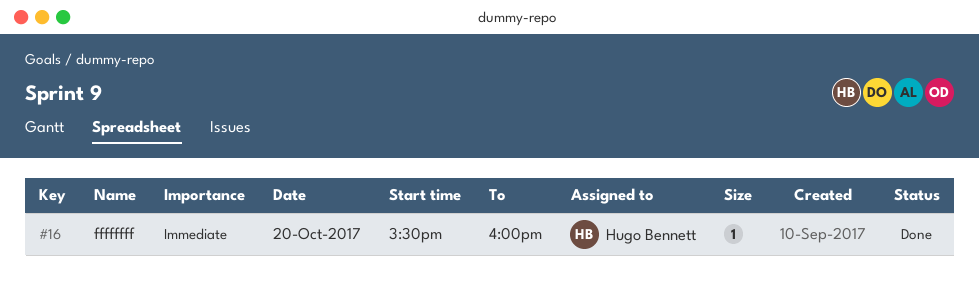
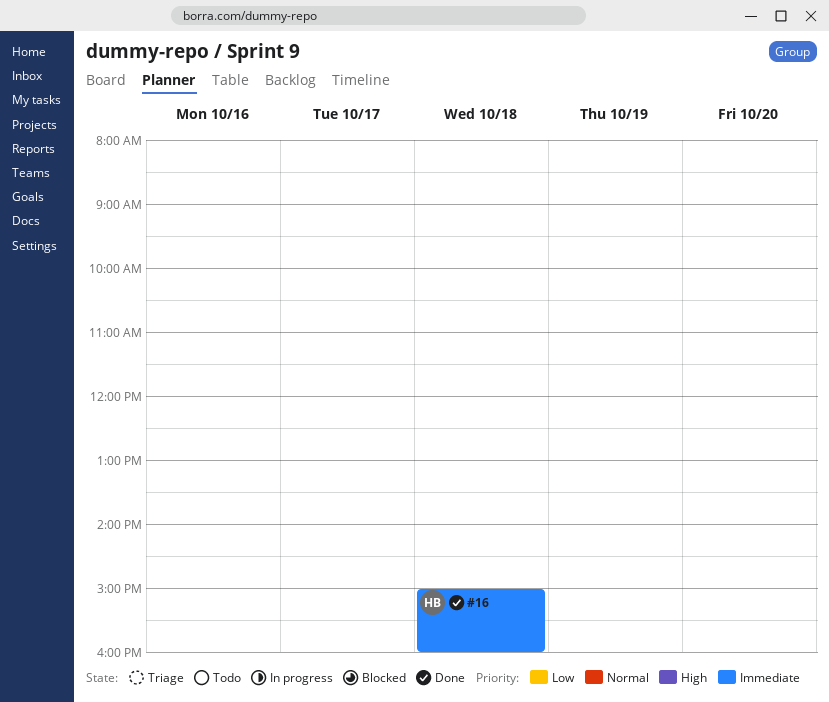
#16, day: Oct 20 -> Oct 18
#16, begins: 15:30 -> 15:00

